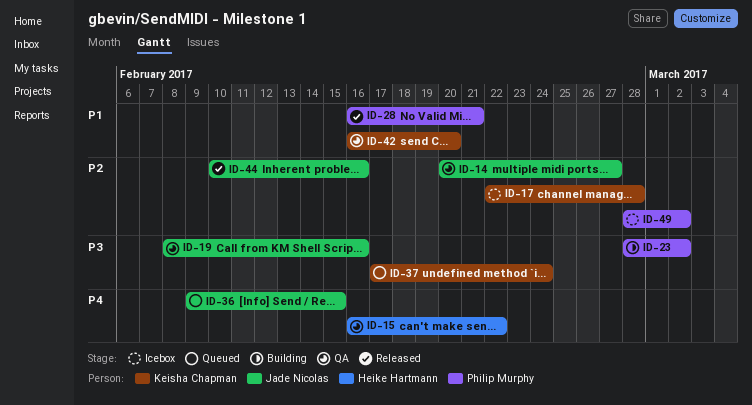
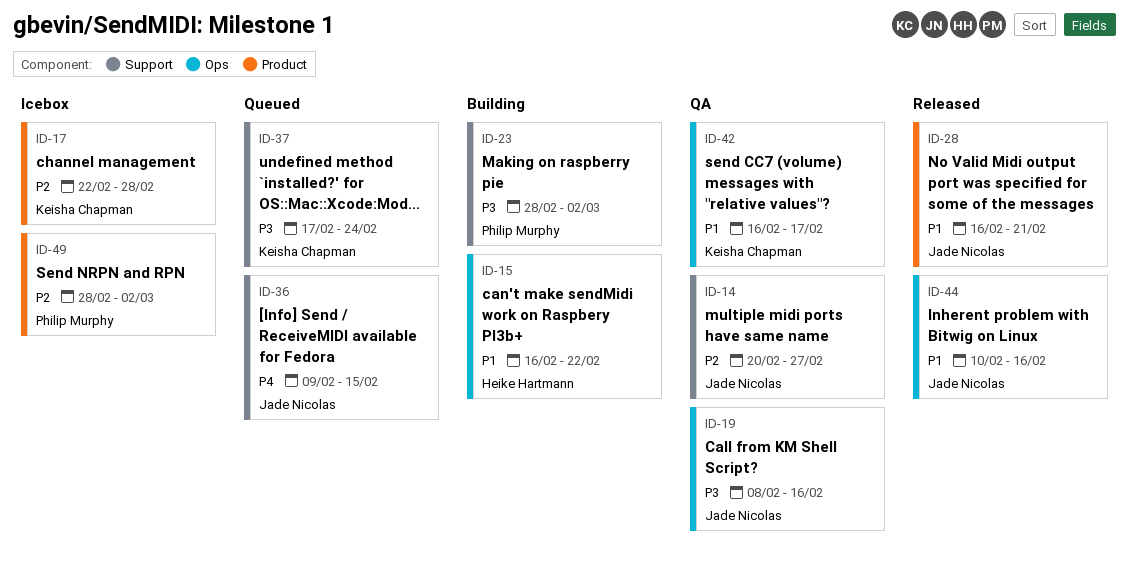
ID-15, status: QA -> Building
ID-15, priority: P4 -> P1
ID-28, owner: Philip Murphy -> Jade Nicolas
ID-42, due: Feb 20 -> Feb 17
ID-44, priority: P2 -> P1

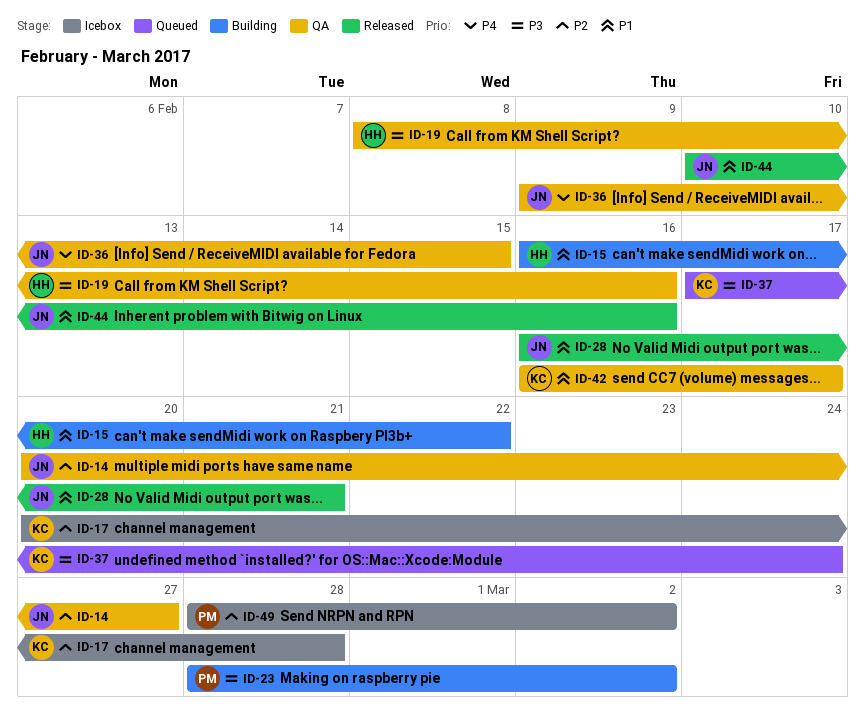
ID-17, start: Feb 22 -> Feb 20
ID-19, owner: Jade Nicolas -> Heike Hartmann
ID-36, status: Queued -> QA

